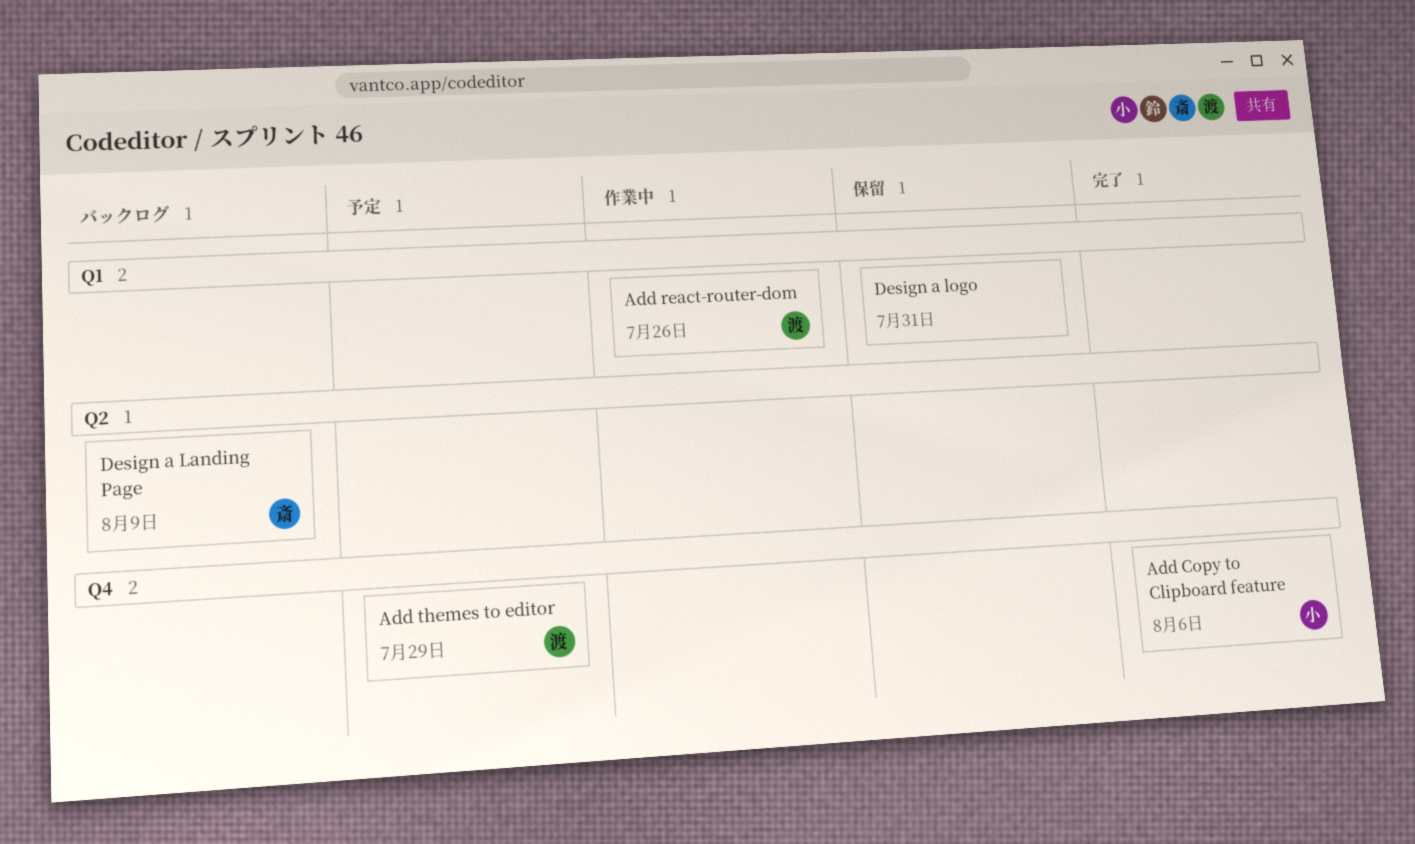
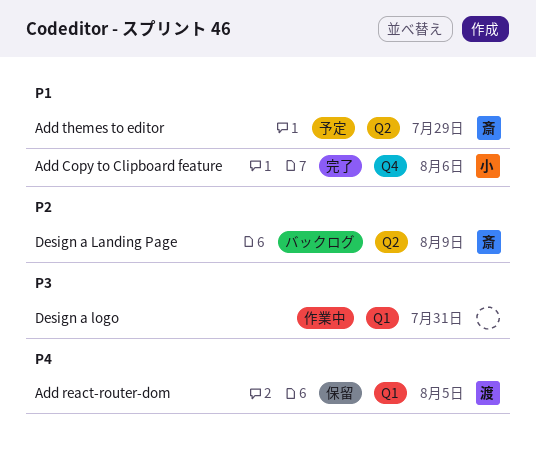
Add react-router-dom, status: 作業中 -> 保留
Add react-router-dom, due: Jul 26 -> Aug 5
Add themes to editor, owner: 渡 -> 斎
Add themes to editor, label: Q4 -> Q2
Design a logo, status: 保留 -> 作業中

